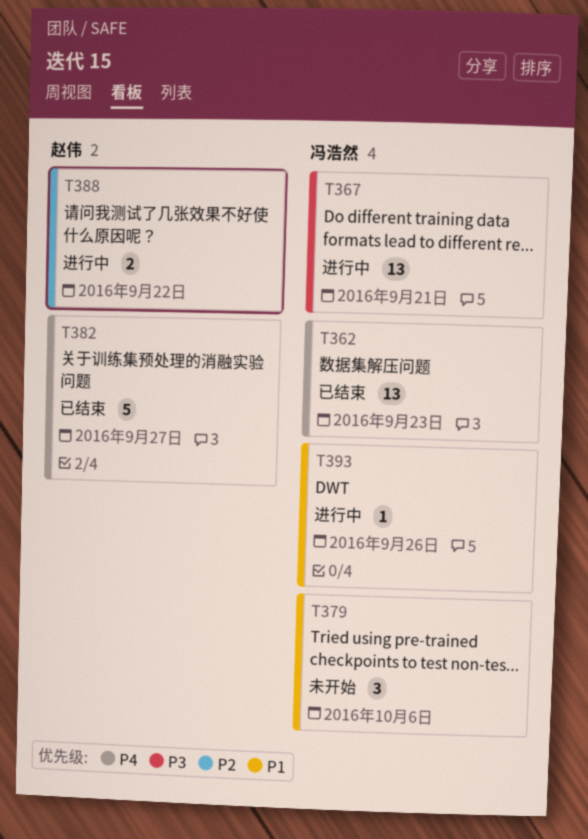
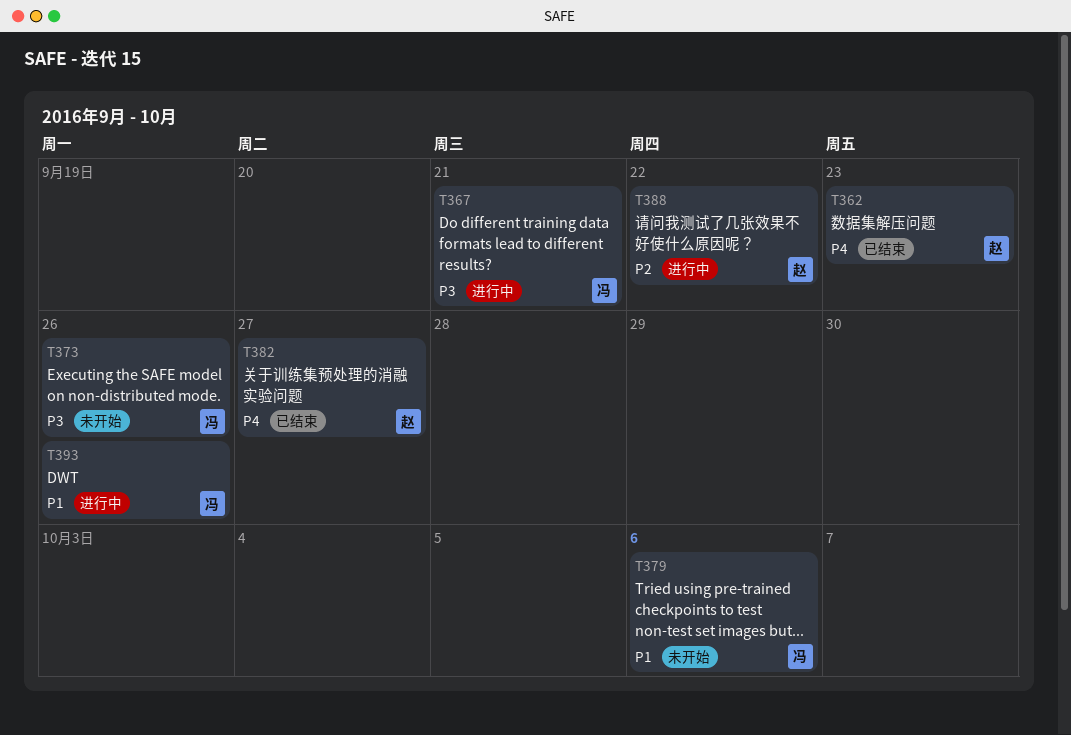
T362, owner: 冯浩然 -> 赵伟
T373: none -> present

